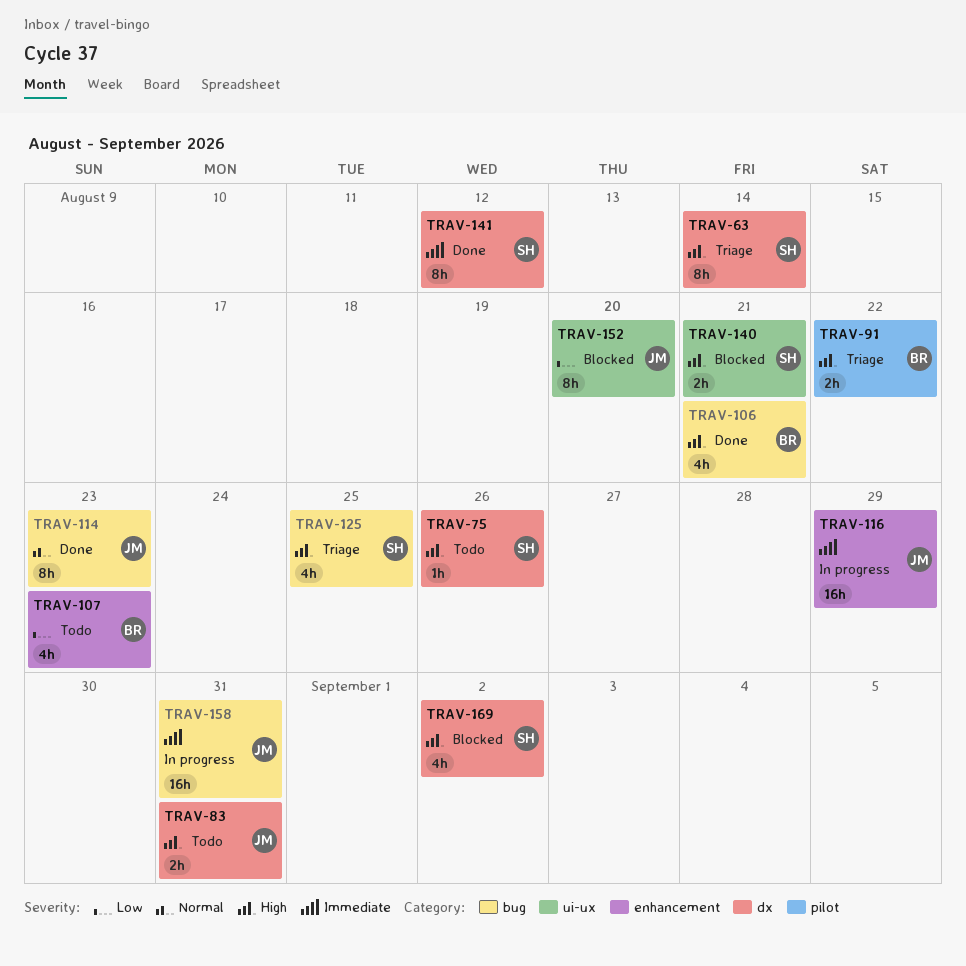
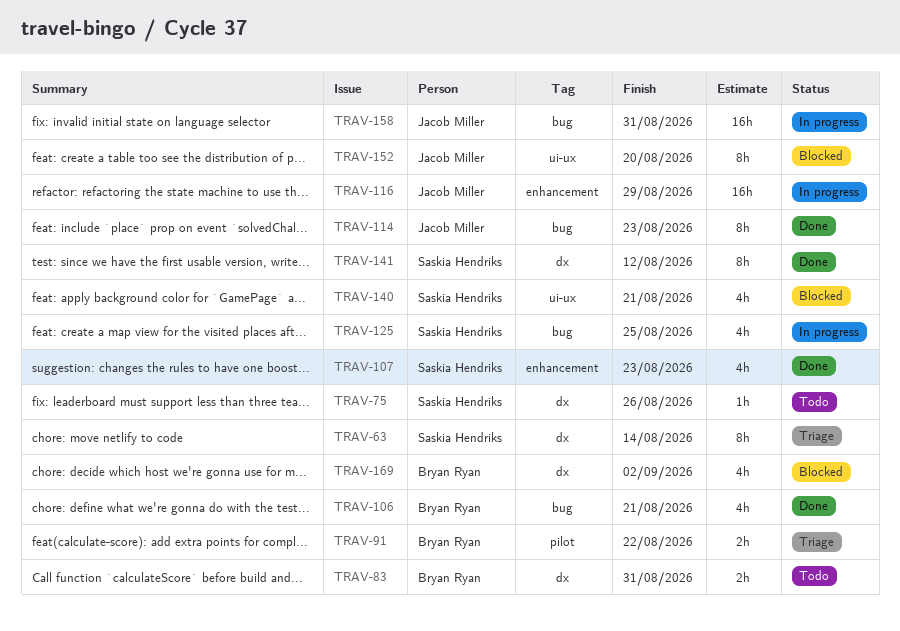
TRAV-83, owner: Jacob Miller -> Bryan Ryan
TRAV-107, status: Todo -> Done
TRAV-107, owner: Bryan Ryan -> Saskia Hendriks
TRAV-125, status: Triage -> In progress
TRAV-140, estimate: 2h -> 4h
TRAV-169, owner: Saskia Hendriks -> Bryan Ryan

